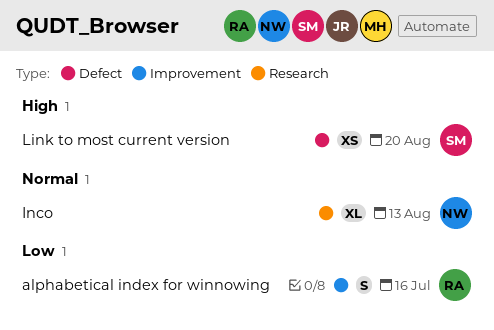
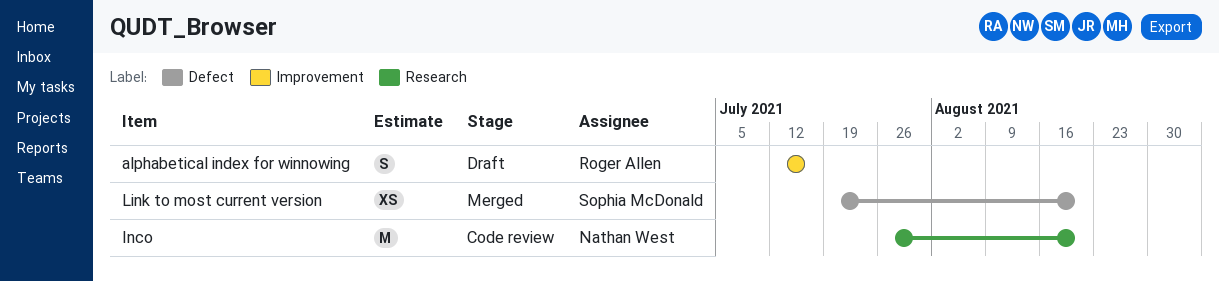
Inco, estimate: XL -> M
Inco, due: Aug 13 -> Aug 20

